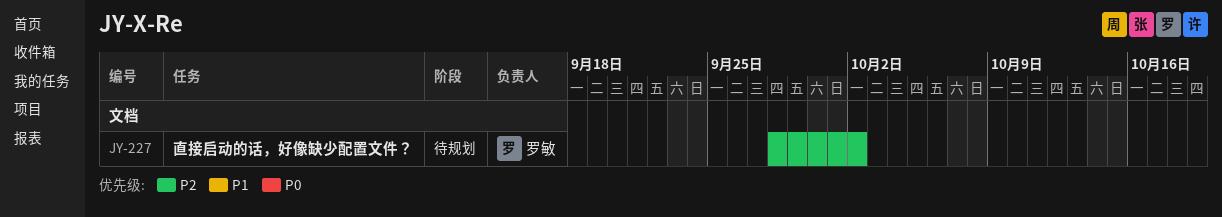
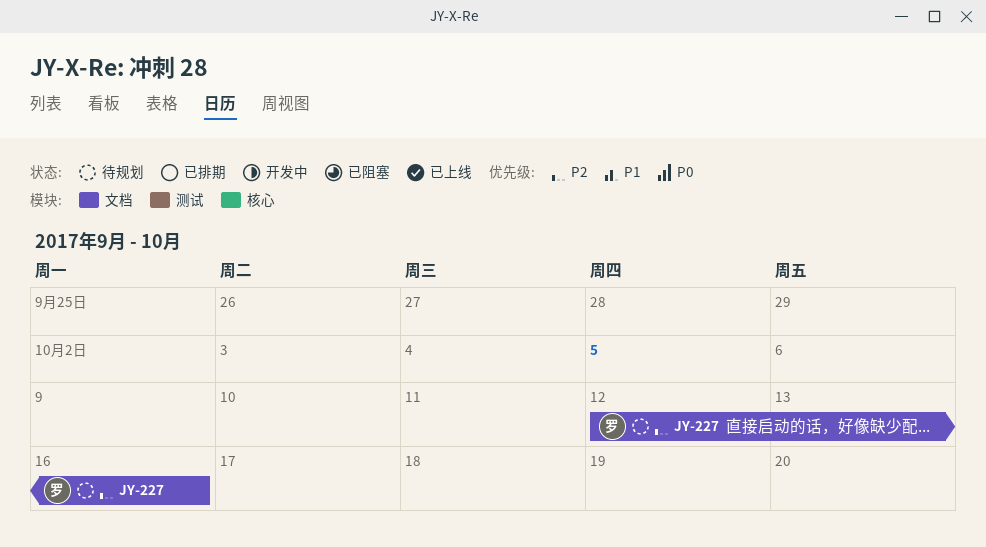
JY-227, start: Sep 28 -> Oct 12
JY-227, due: Oct 2 -> Oct 16

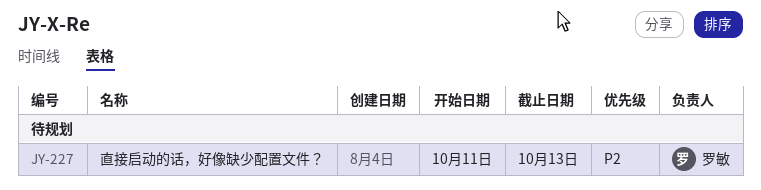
JY-227, start: Oct 12 -> Oct 11
JY-227, due: Oct 16 -> Oct 13

